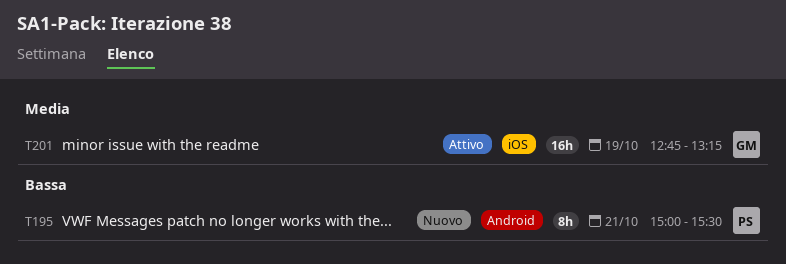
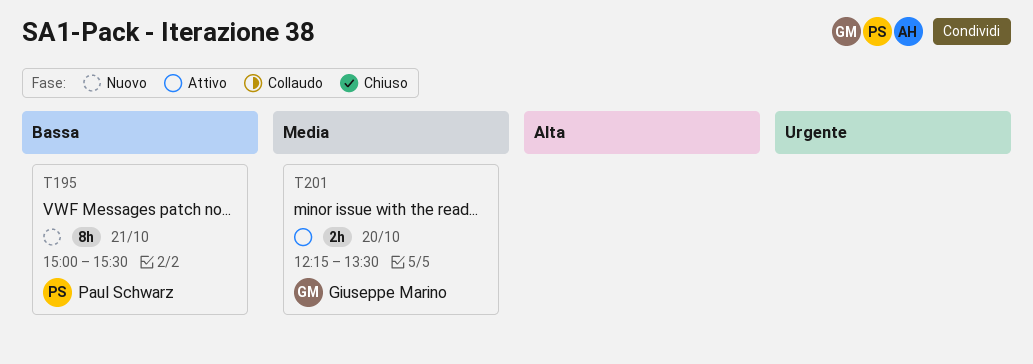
T201, estimate: 16h -> 2h
T201, day: Oct 19 -> Oct 20
T201, begins: 12:45 -> 12:15
T201, ends: 13:15 -> 13:30

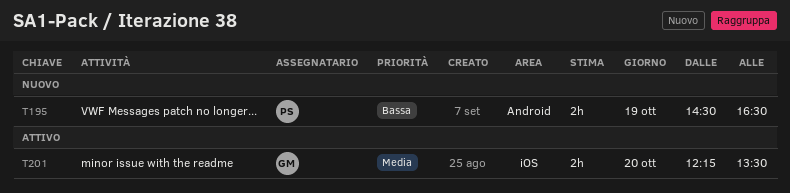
T195, estimate: 8h -> 2h
T195, day: Oct 21 -> Oct 19
T195, begins: 15:00 -> 14:30
T195, ends: 15:30 -> 16:30

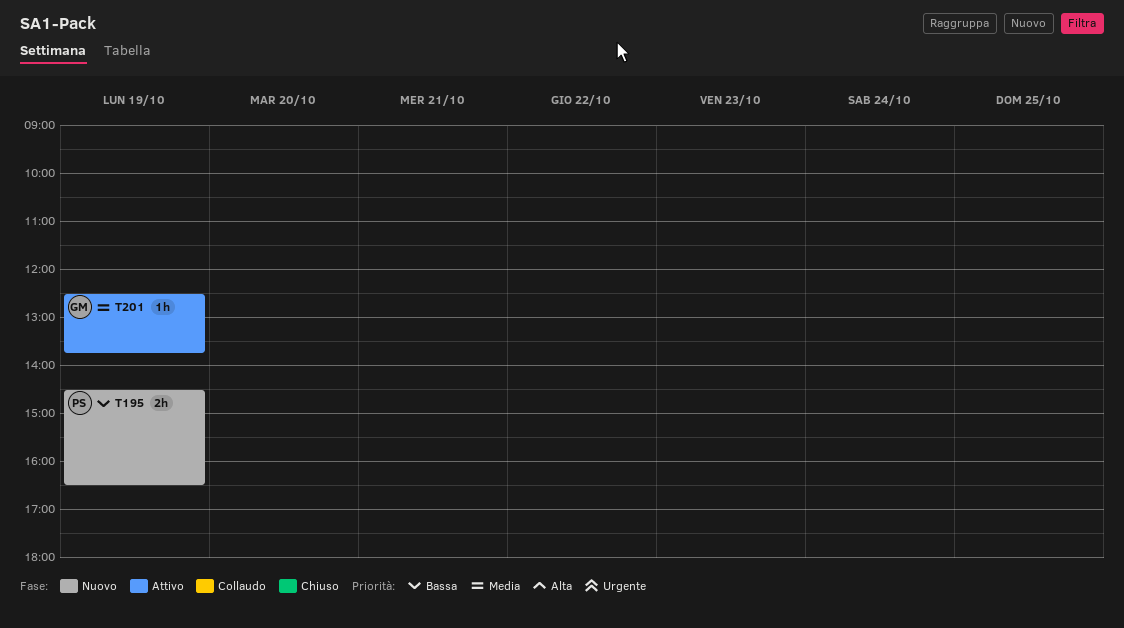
T201, estimate: 2h -> 1h
T201, day: Oct 20 -> Oct 19
T201, begins: 12:15 -> 12:30
T201, ends: 13:30 -> 13:45

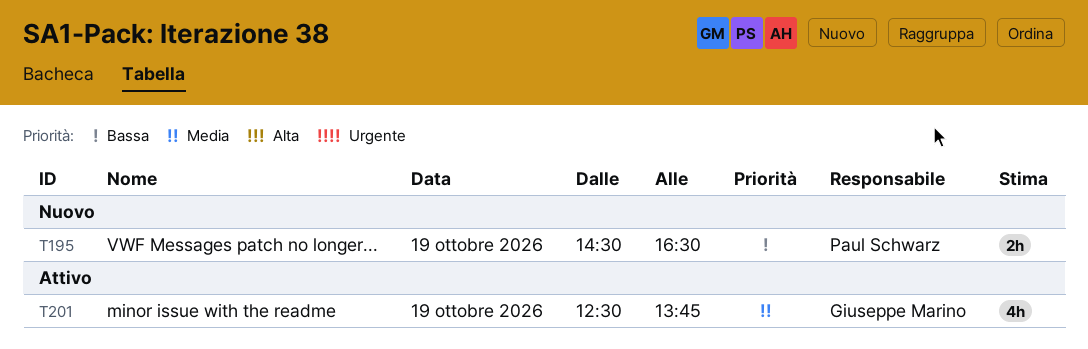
T201, estimate: 1h -> 4h

